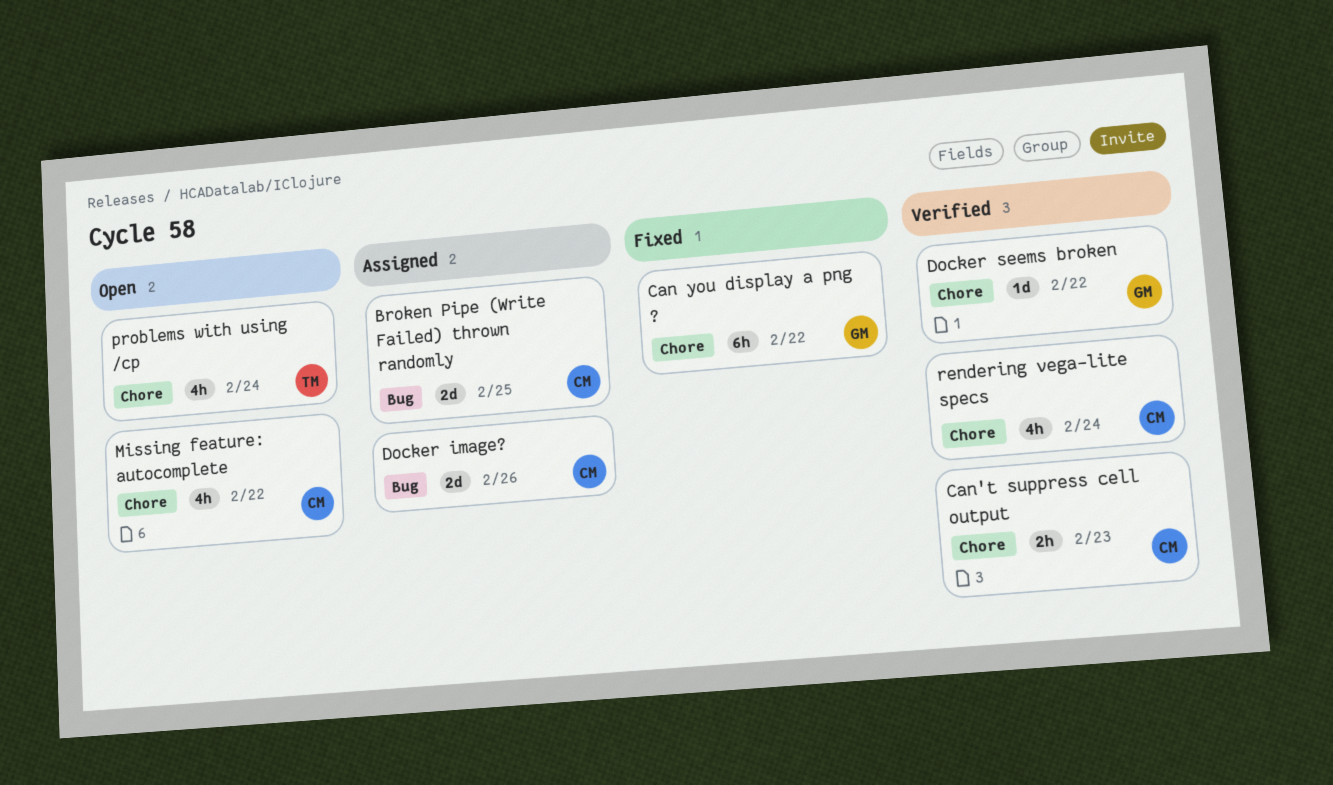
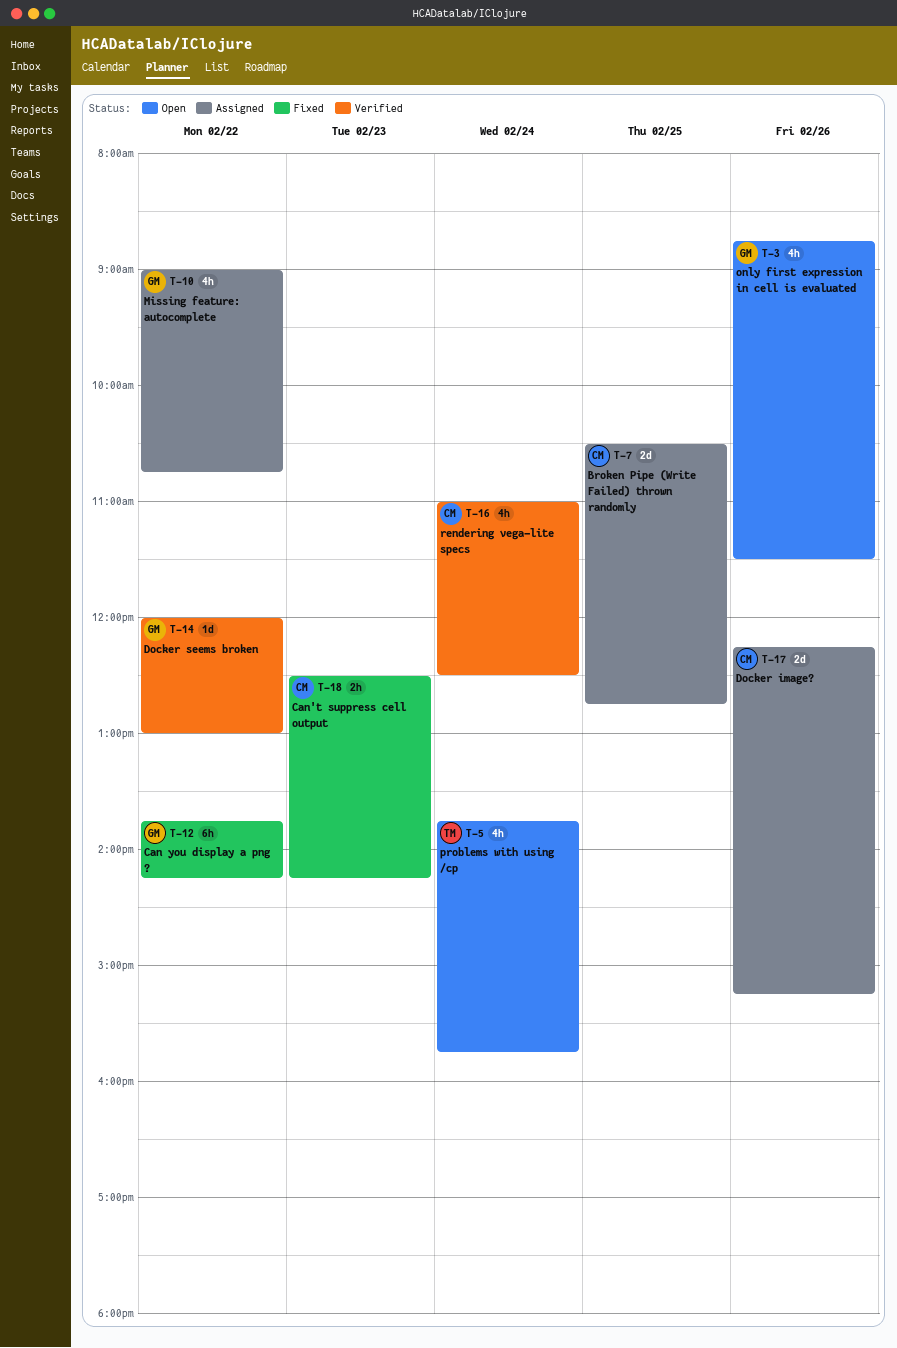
Can't suppress cell output, status: Verified -> Fixed
Missing feature: autocomplete, status: Open -> Assigned
Missing feature: autocomplete, owner: CM -> GM
only first expression in cell is evaluated: none -> present

